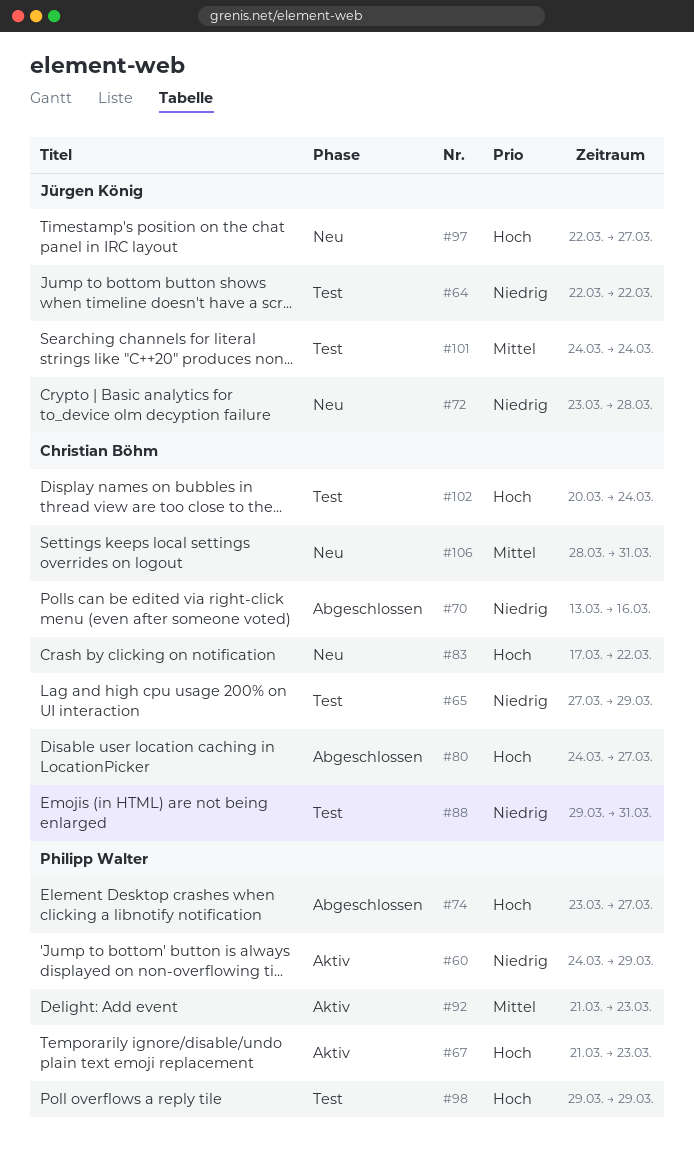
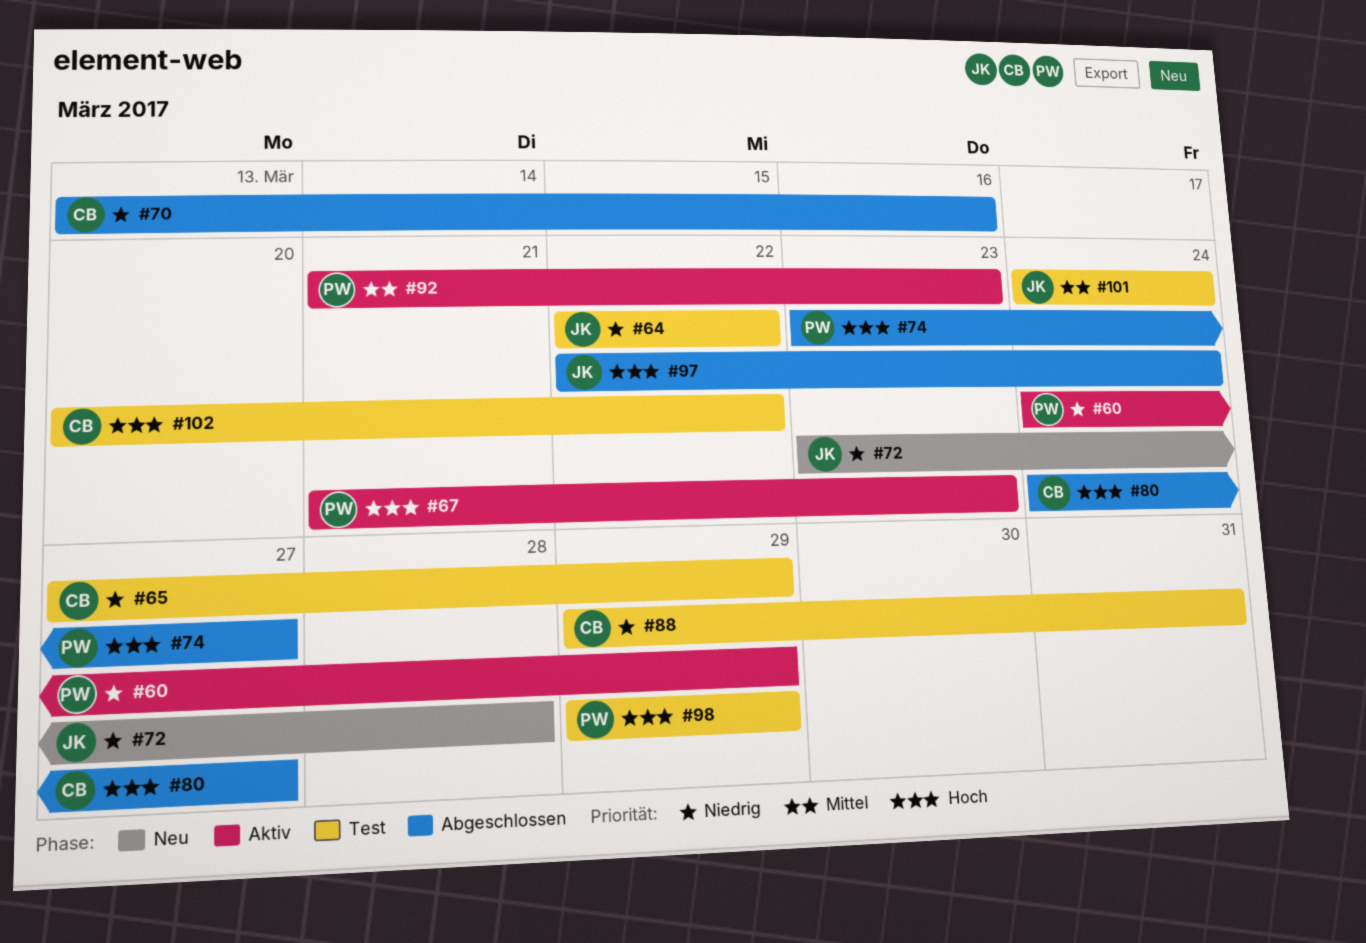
#83: present -> none
#97, status: Neu -> Abgeschlossen
#97, due: Mar 27 -> Mar 24
#102, due: Mar 24 -> Mar 22
#106: present -> none

